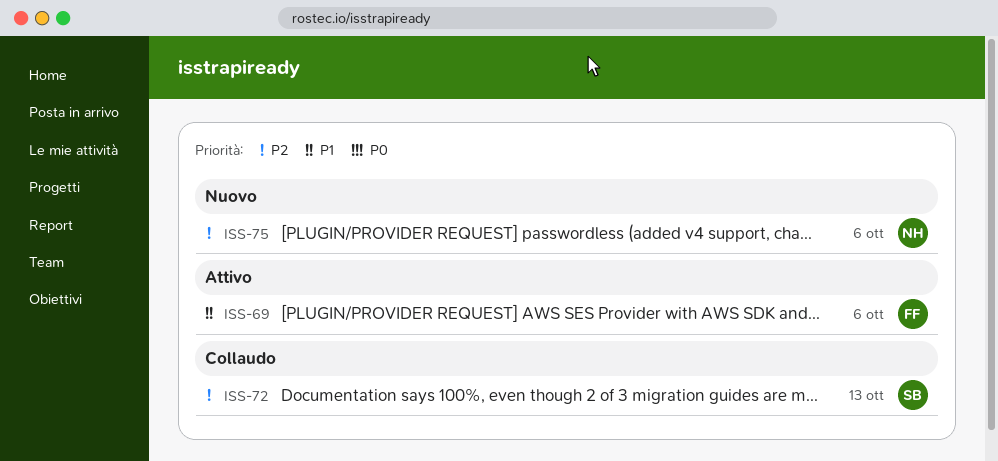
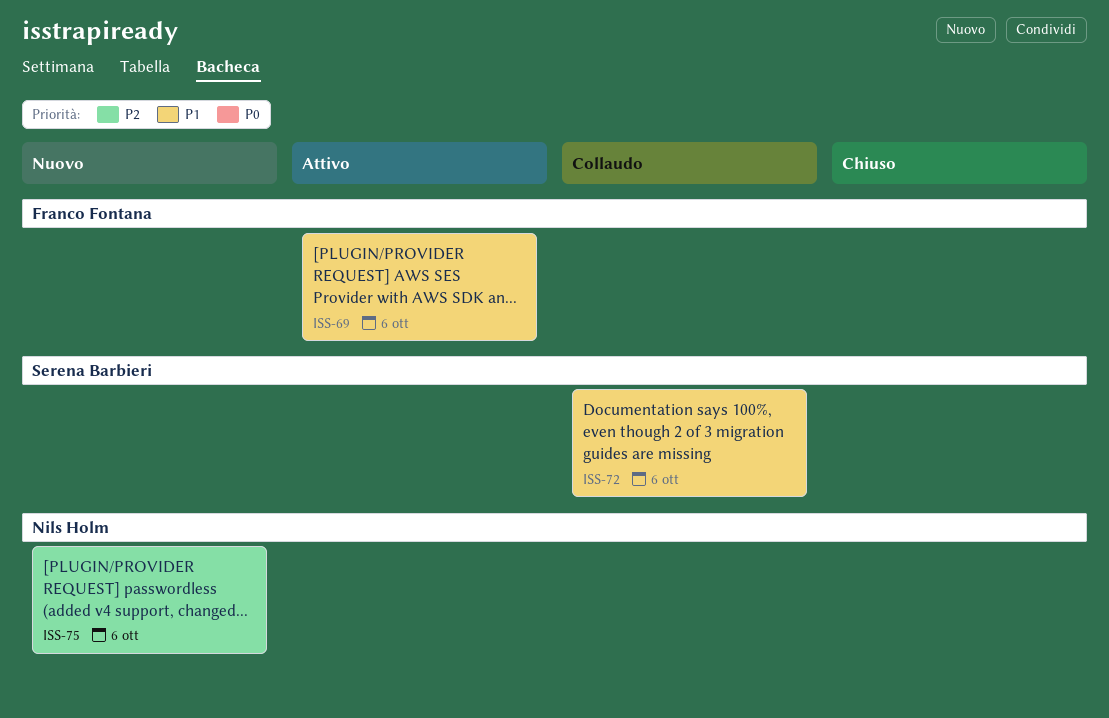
ISS-72, priority: P2 -> P1
ISS-72, due: Oct 13 -> Oct 6

